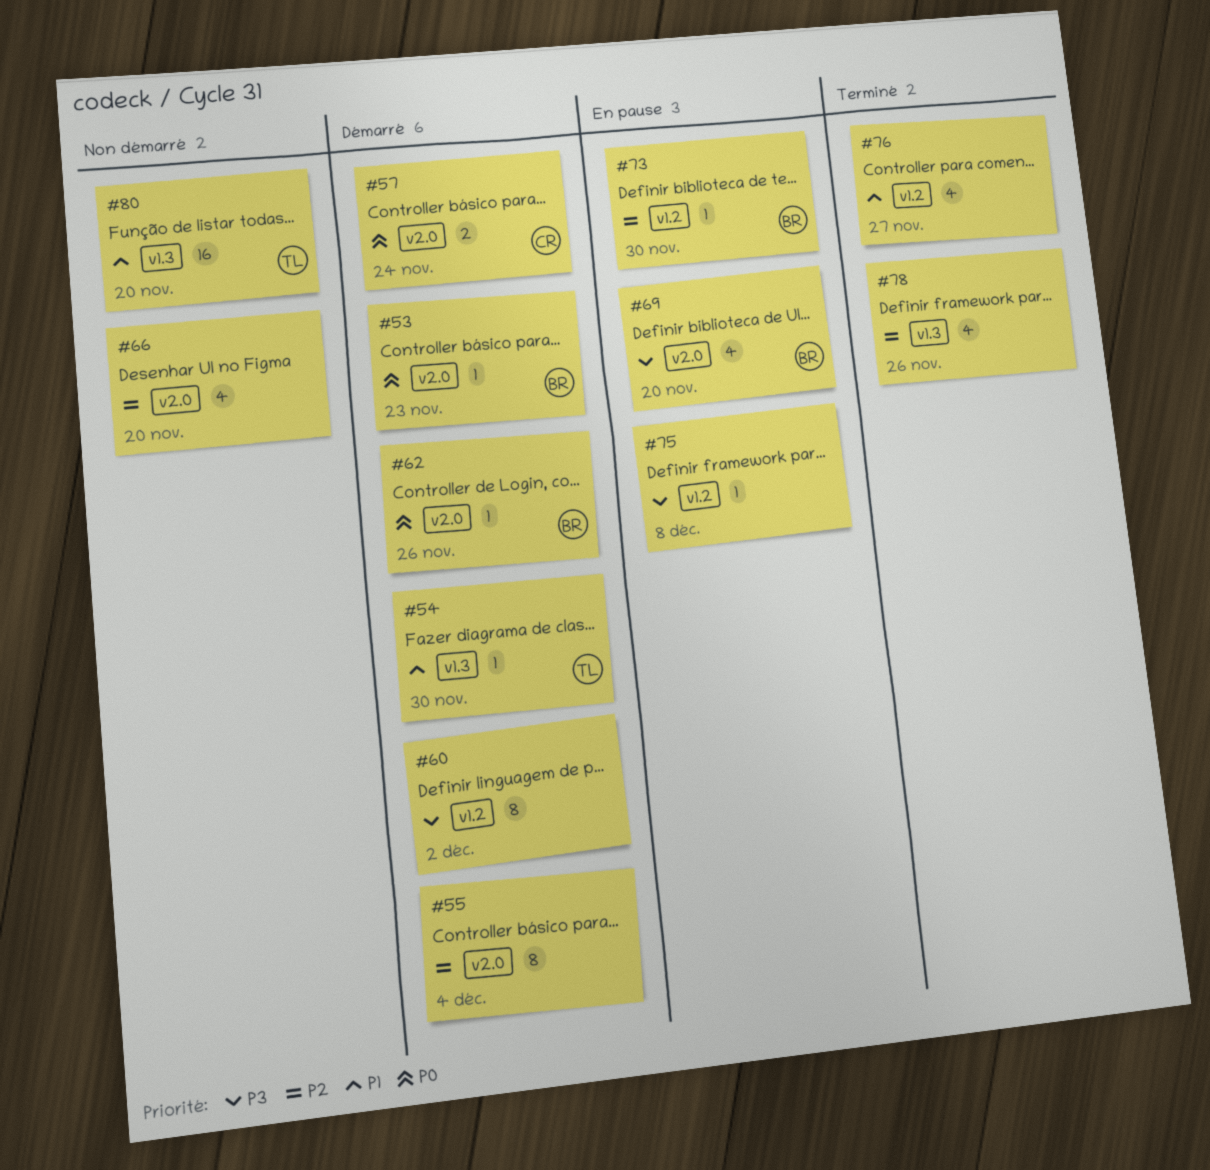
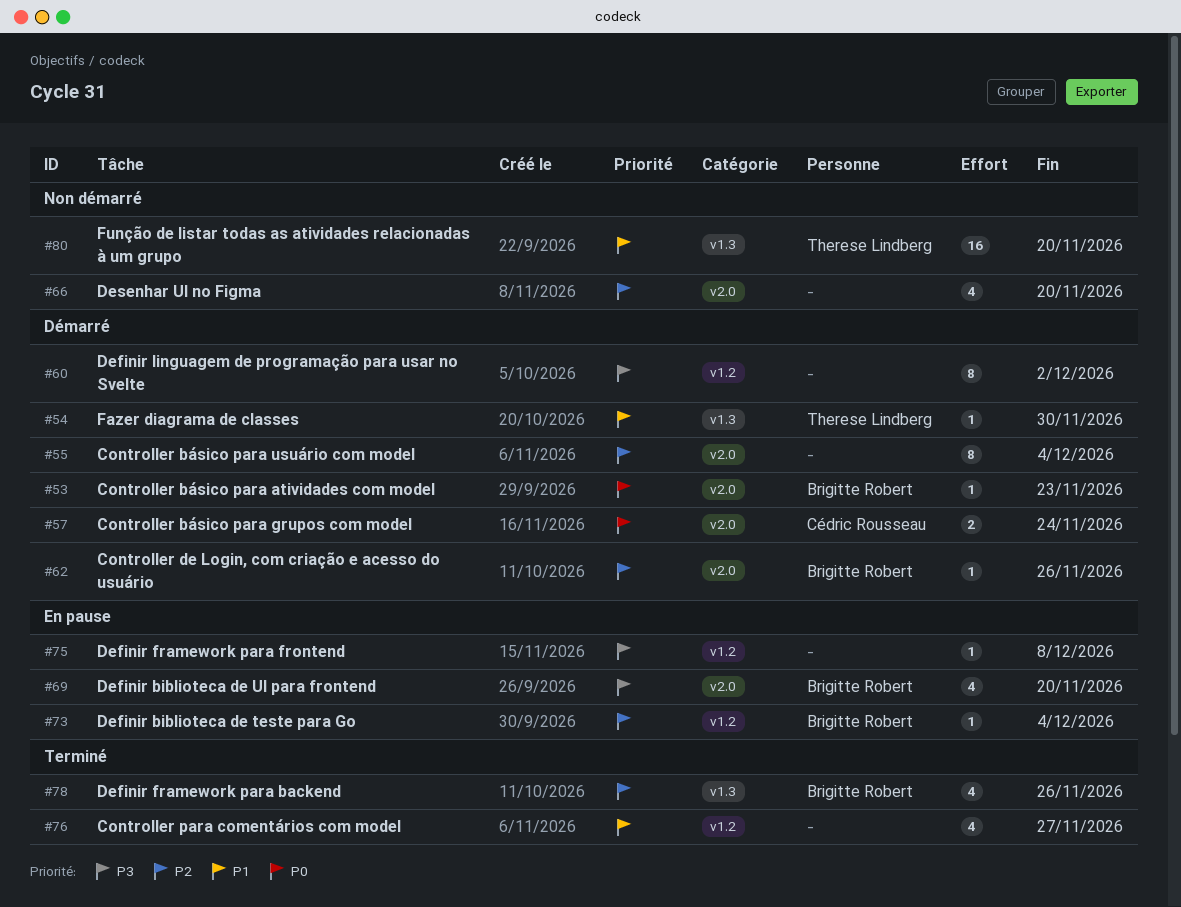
#62, priority: P0 -> P2
#73, due: Nov 30 -> Dec 4
#78, owner: none -> Brigitte Robert

